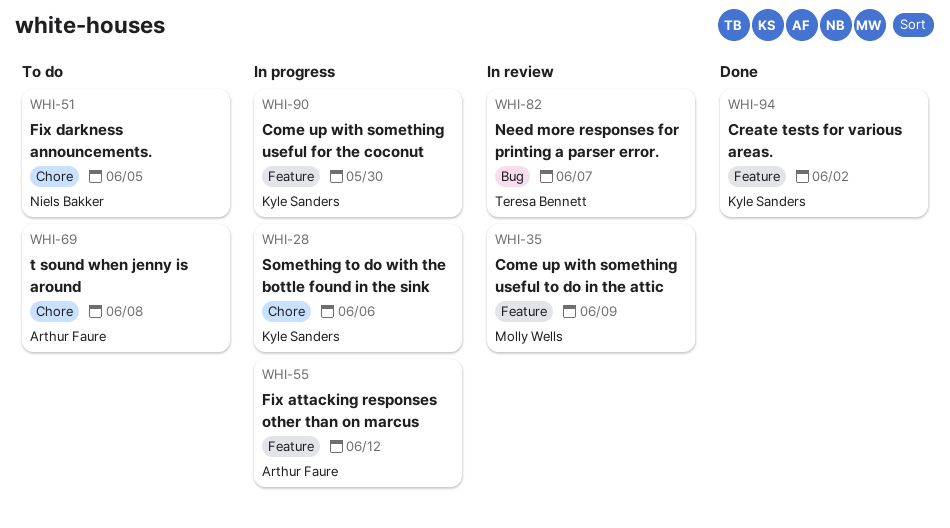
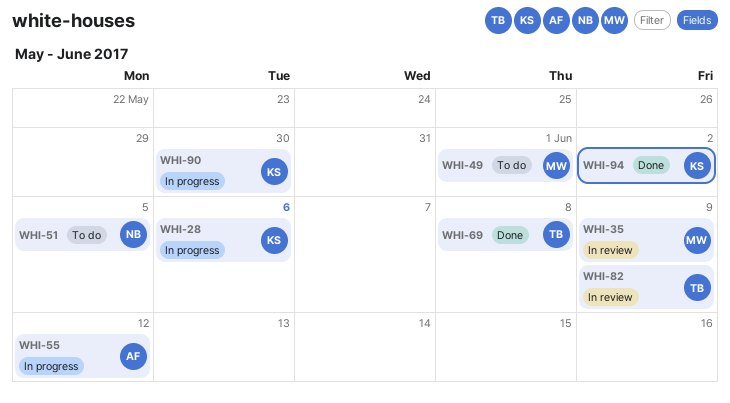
WHI-49: none -> present
WHI-69, status: To do -> Done
WHI-69, owner: Arthur Faure -> Teresa Bennett
WHI-82, due: Jun 7 -> Jun 9

